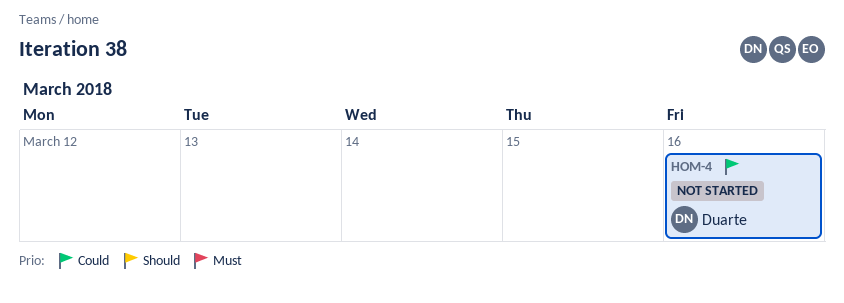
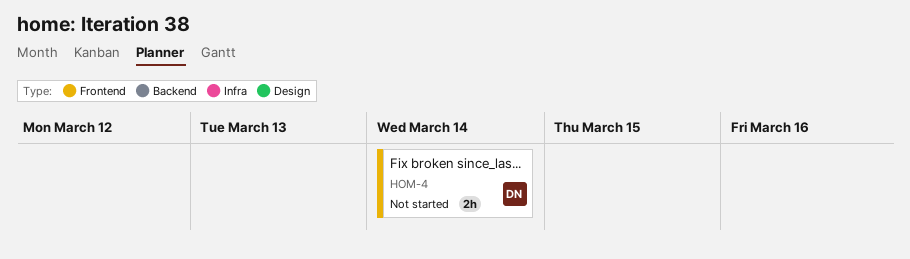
HOM-4, due: Mar 16 -> Mar 14

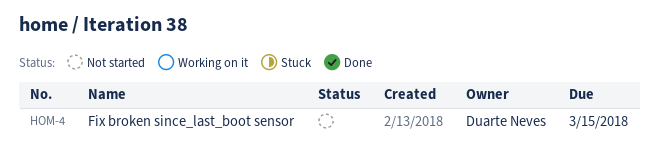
HOM-4, due: Mar 14 -> Mar 15

